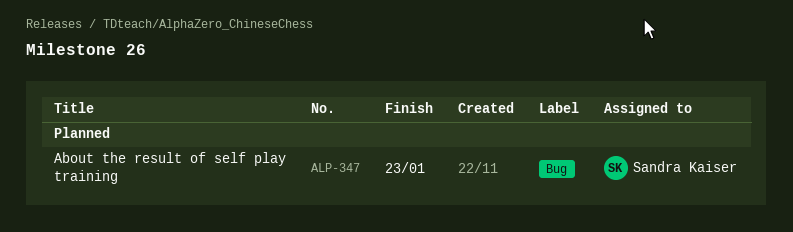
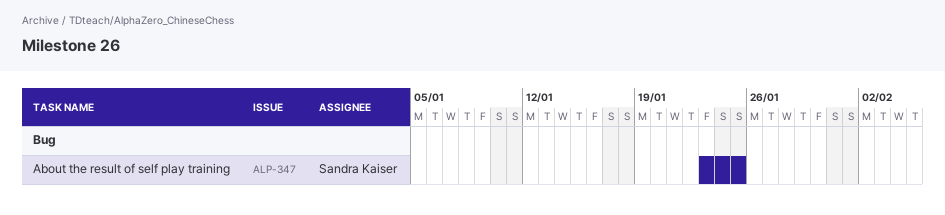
ALP-347, due: Jan 23 -> Jan 25

